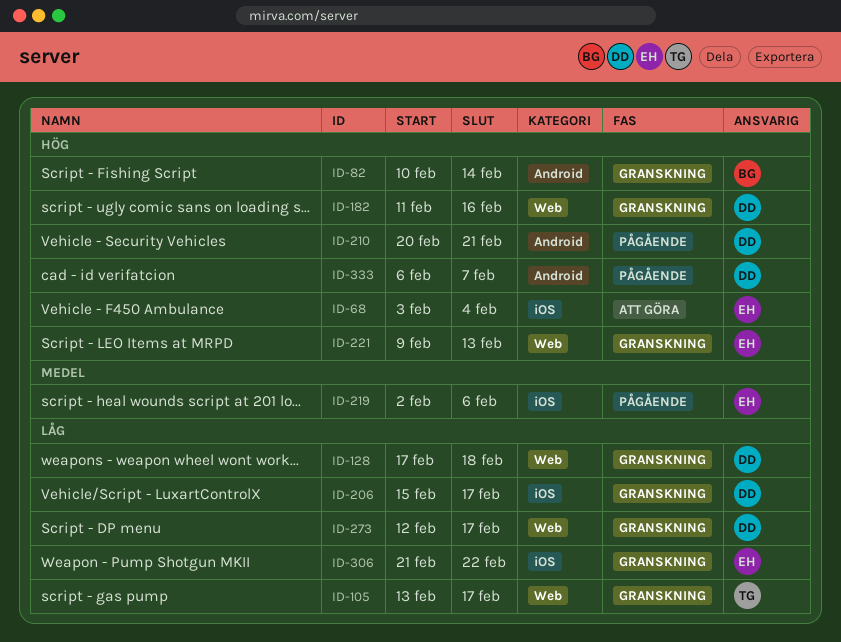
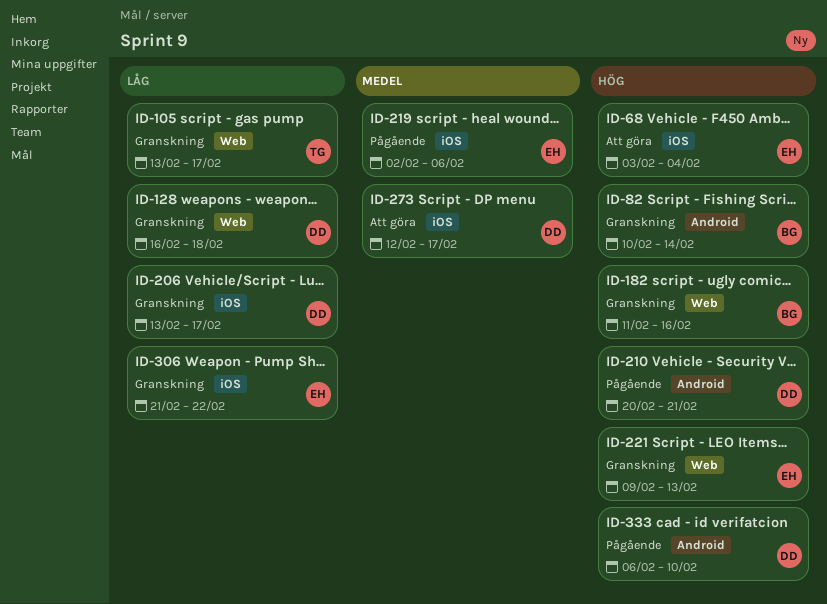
ID-128, start: Feb 17 -> Feb 16
ID-182, owner: DD -> BG
ID-206, start: Feb 15 -> Feb 13
ID-273, status: Granskning -> Att göra
ID-273, priority: Låg -> Medel
ID-273, label: Web -> iOS
ID-333, due: Feb 7 -> Feb 10

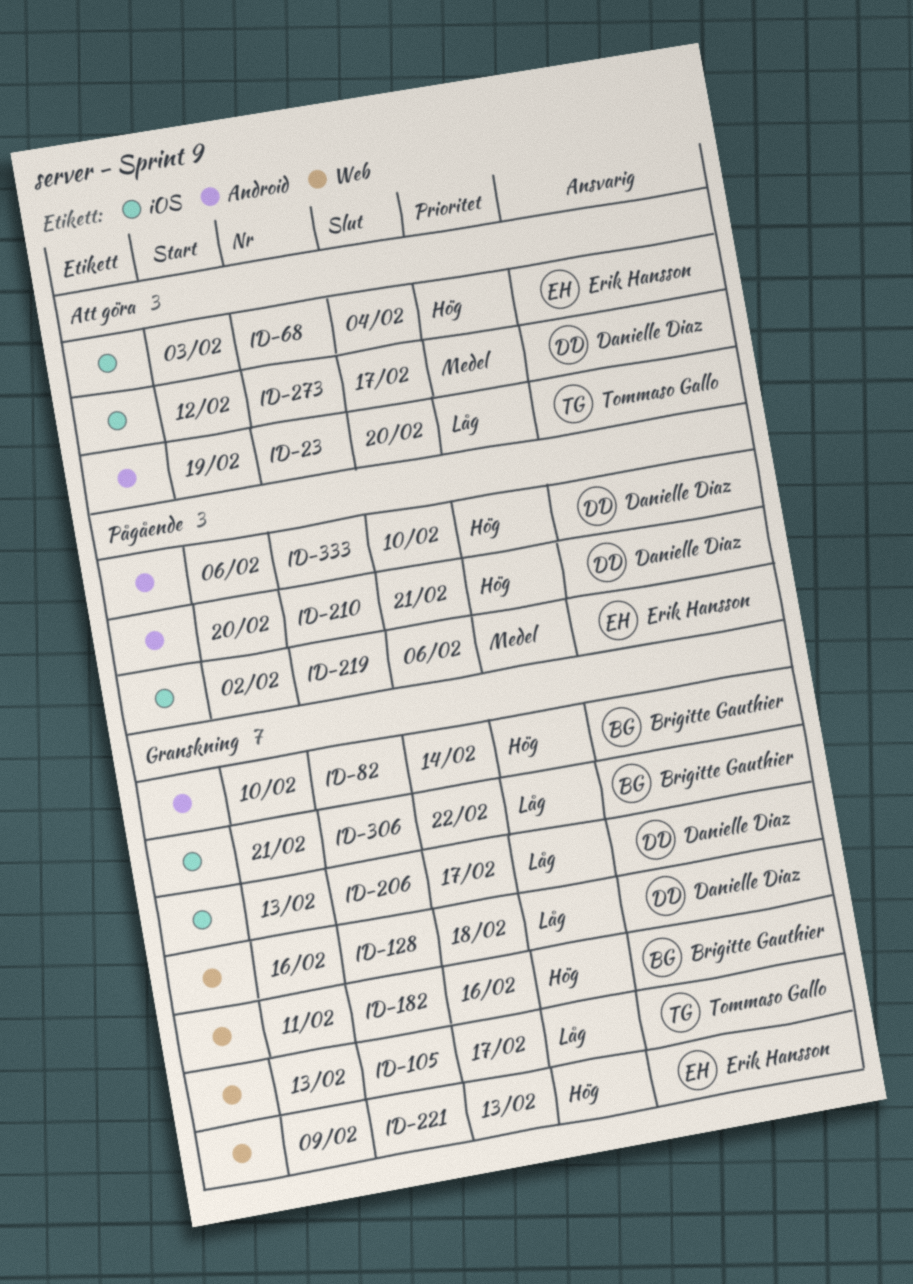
ID-23: none -> present
ID-306, owner: Erik Hansson -> Brigitte Gauthier

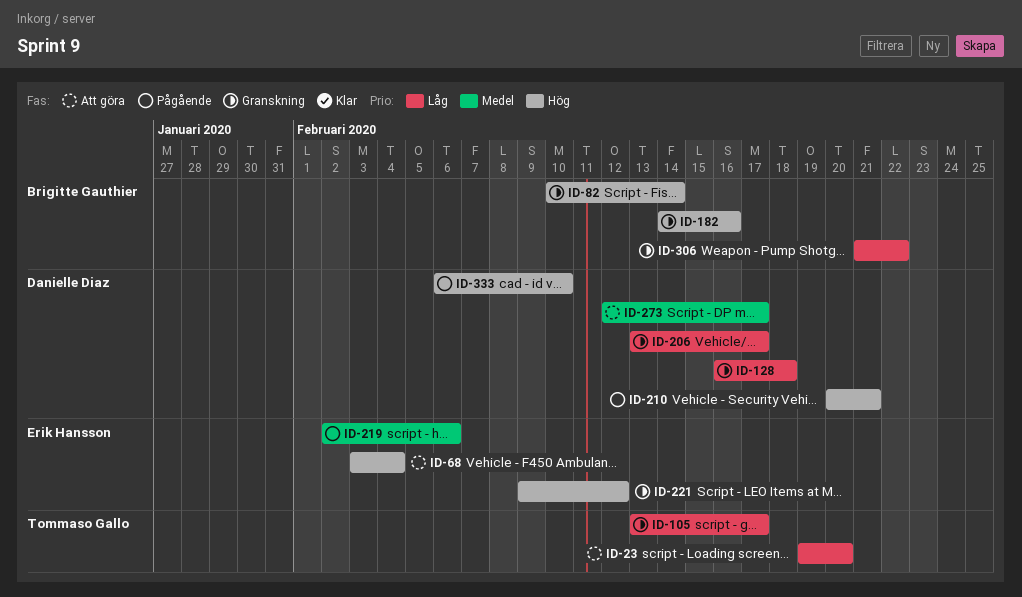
ID-182, start: Feb 11 -> Feb 14
ID-221, due: Feb 13 -> Feb 12

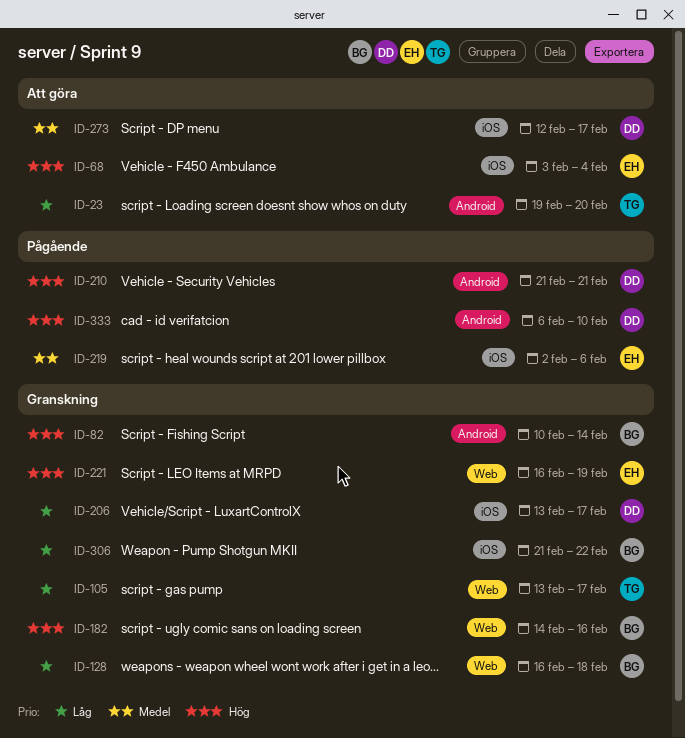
ID-128, owner: Danielle Diaz -> Brigitte Gauthier
ID-210, start: Feb 20 -> Feb 21
ID-221, start: Feb 9 -> Feb 16
ID-221, due: Feb 12 -> Feb 19

